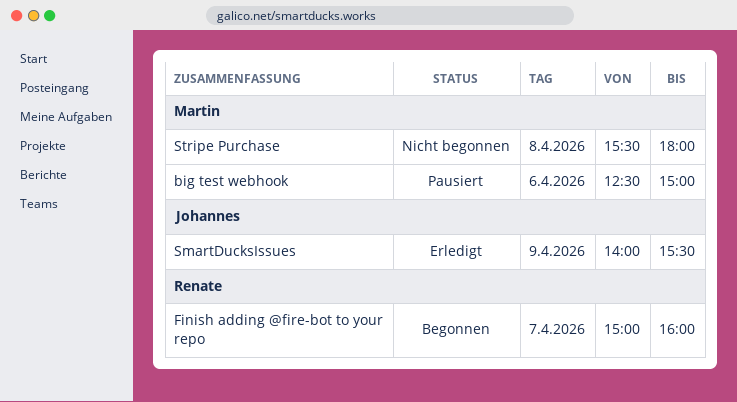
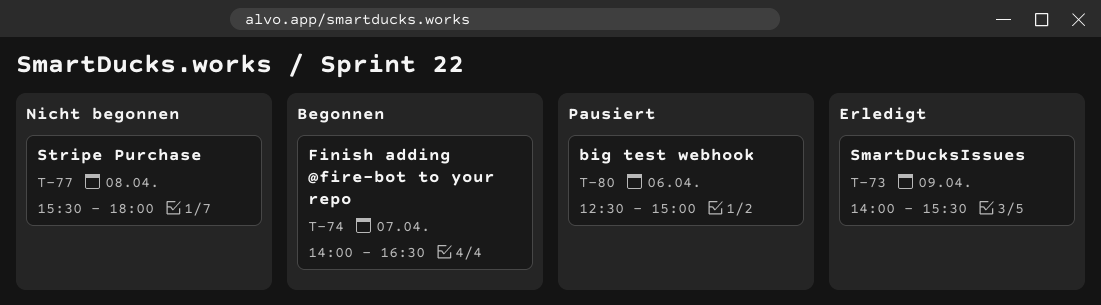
Finish adding @fire-bot to your repo, begins: 15:00 -> 14:00
Finish adding @fire-bot to your repo, ends: 16:00 -> 16:30

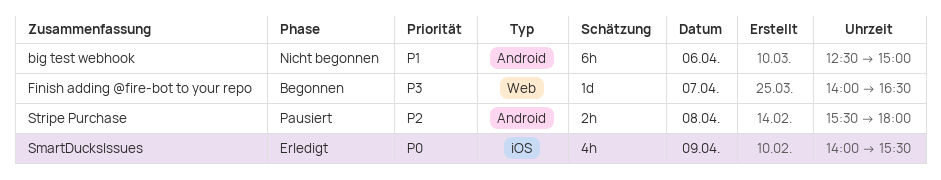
big test webhook, status: Pausiert -> Nicht begonnen
Stripe Purchase, status: Nicht begonnen -> Pausiert

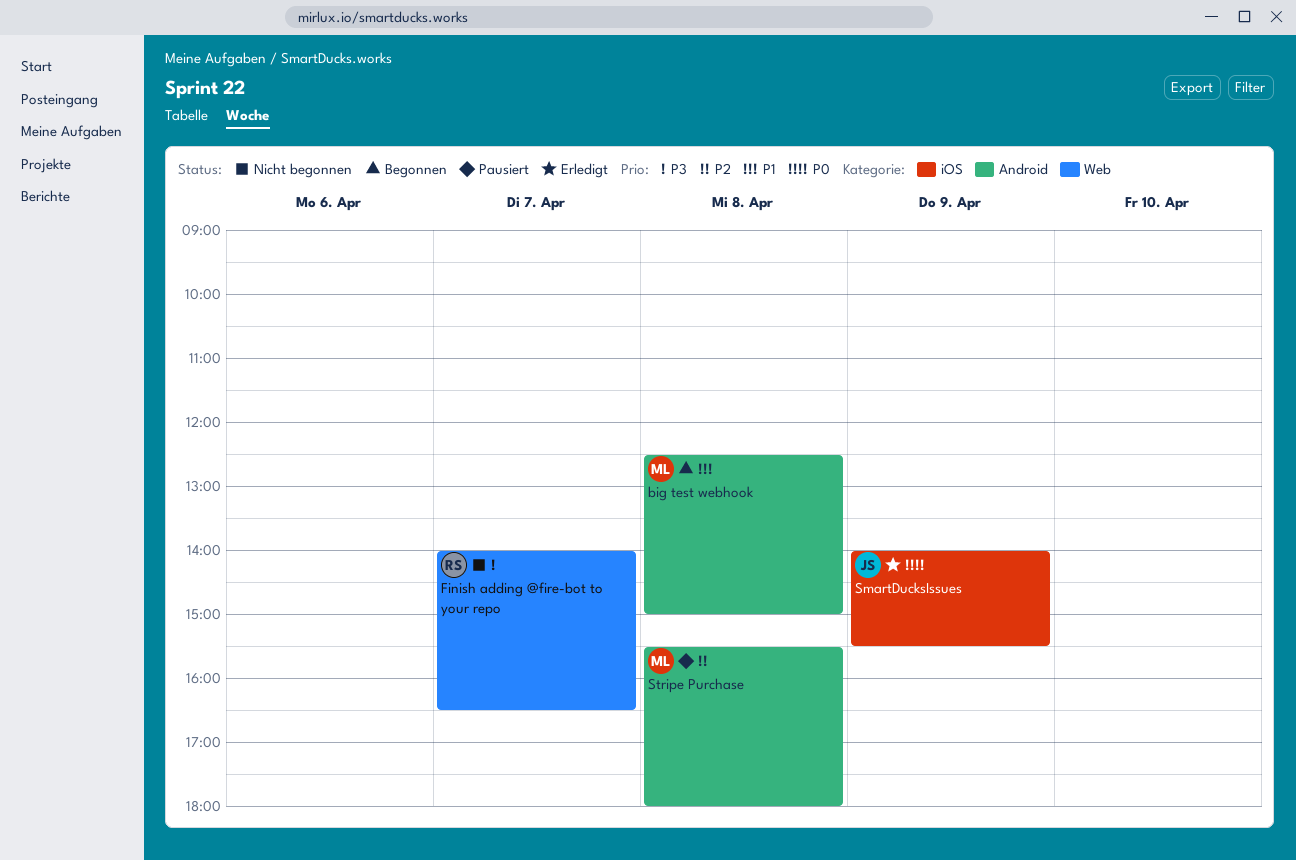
big test webhook, status: Nicht begonnen -> Begonnen
big test webhook, day: Apr 6 -> Apr 8
Finish adding @fire-bot to your repo, status: Begonnen -> Nicht begonnen

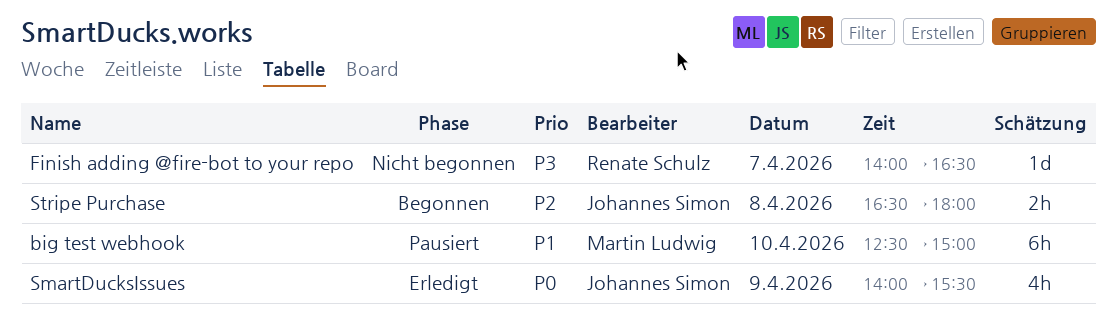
big test webhook, status: Begonnen -> Pausiert
big test webhook, day: Apr 8 -> Apr 10
Stripe Purchase, status: Pausiert -> Begonnen
Stripe Purchase, owner: Martin Ludwig -> Johannes Simon
Stripe Purchase, begins: 15:30 -> 16:30

